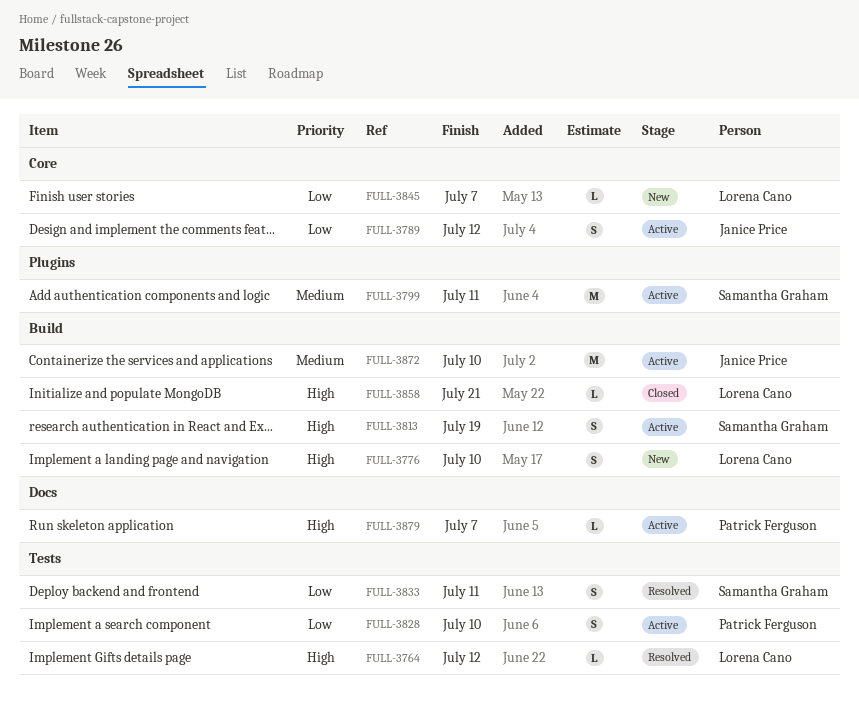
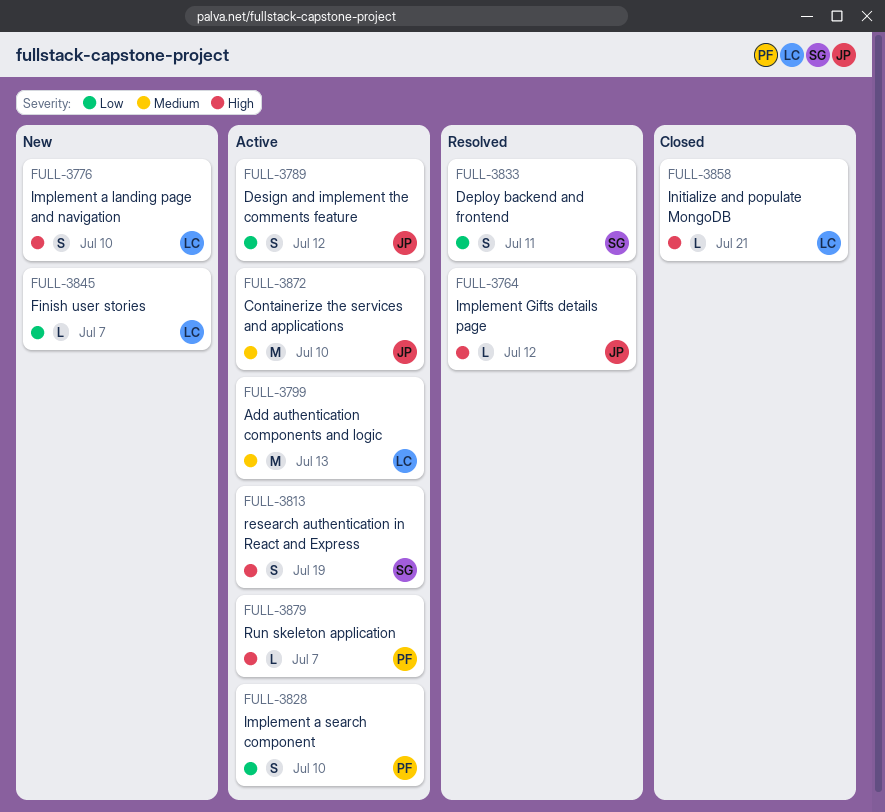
FULL-3764, owner: Lorena Cano -> Janice Price
FULL-3799, owner: Samantha Graham -> Lorena Cano
FULL-3799, due: Jul 11 -> Jul 13

